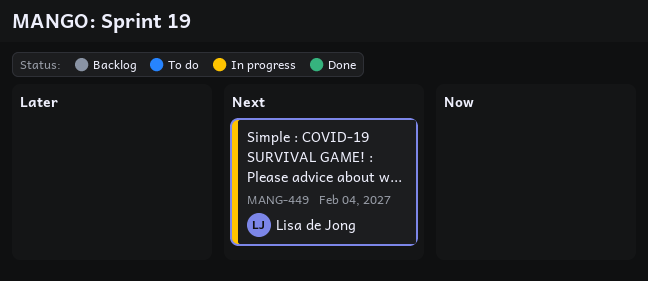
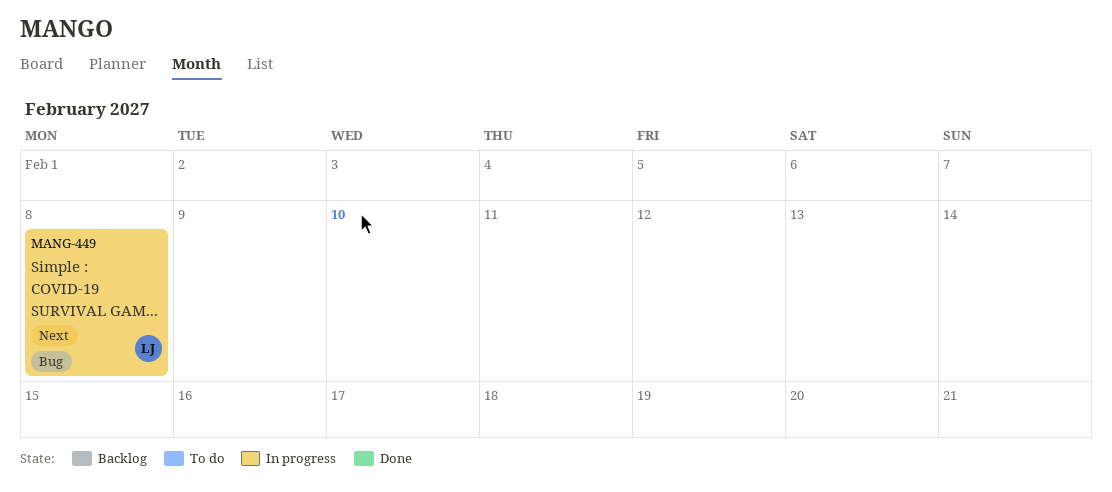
MANG-449, due: Feb 4 -> Feb 8

